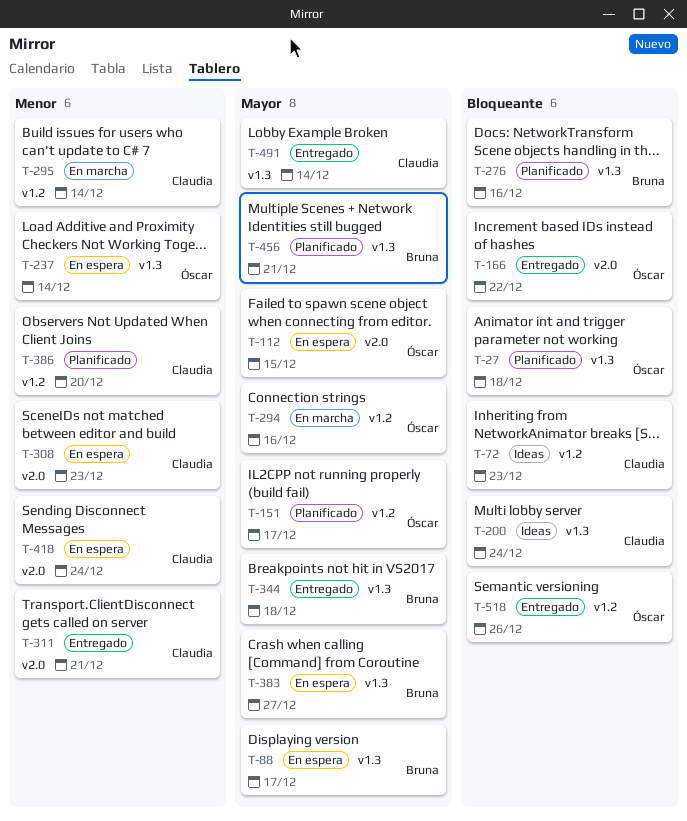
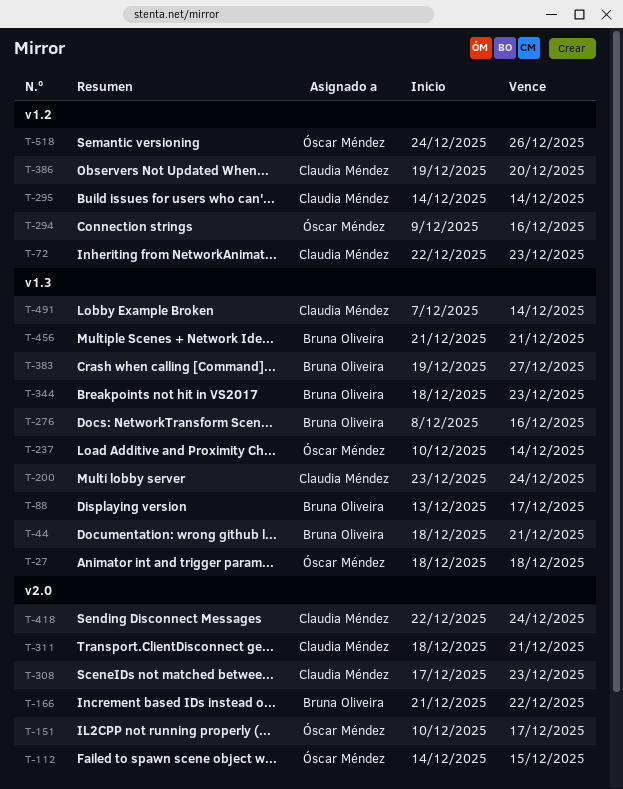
T-44: none -> present
T-151, label: v1.2 -> v2.0
T-166, owner: Óscar Méndez -> Bruna Oliveira
T-344, due: Dec 18 -> Dec 23

